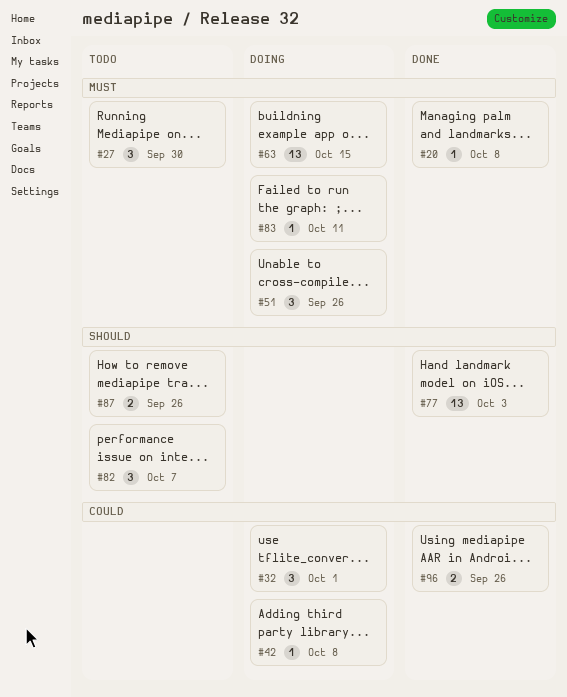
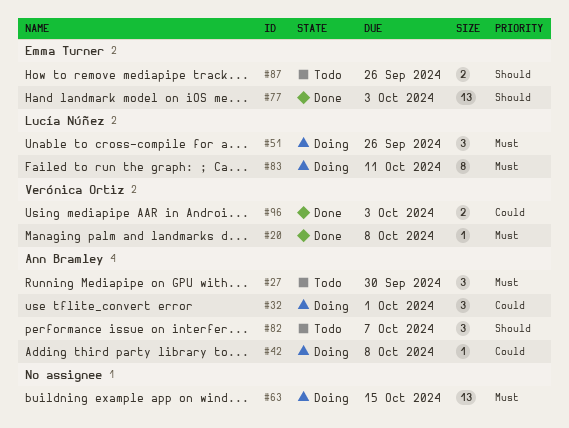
#83, estimate: 1 -> 8
#96, due: Sep 26 -> Oct 3

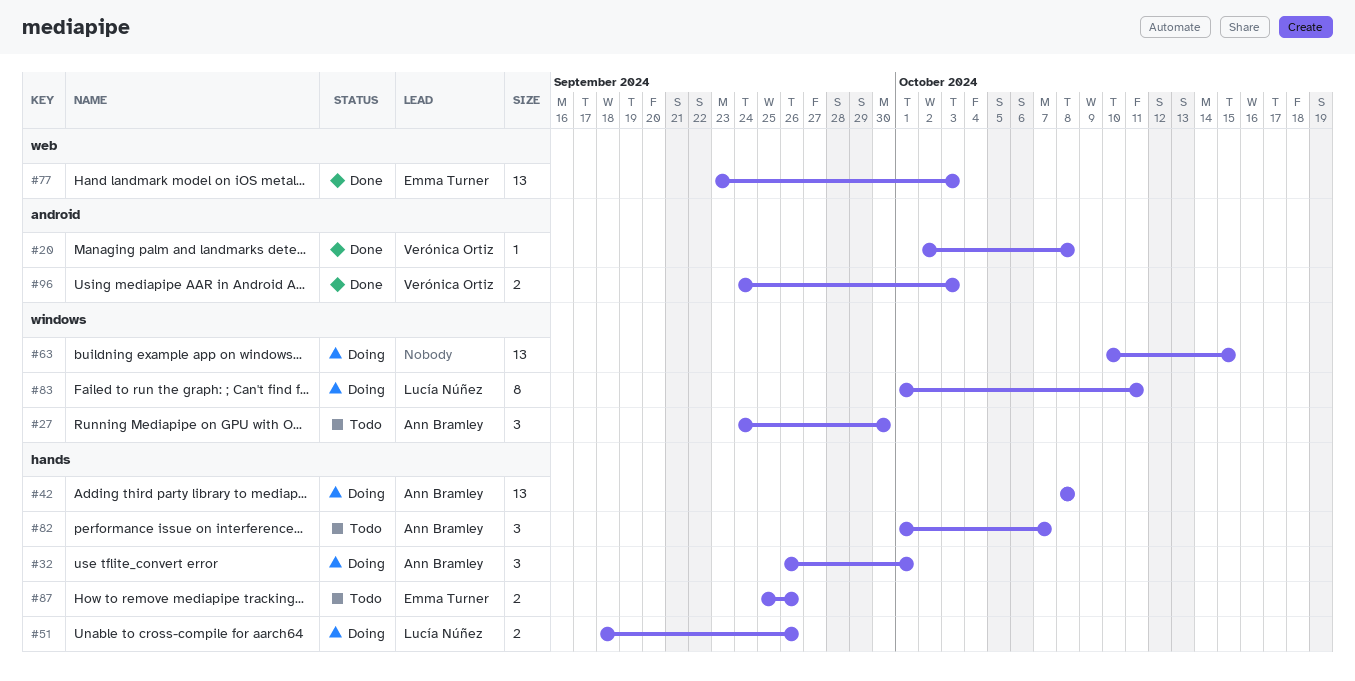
#42, estimate: 1 -> 13
#51, estimate: 3 -> 2

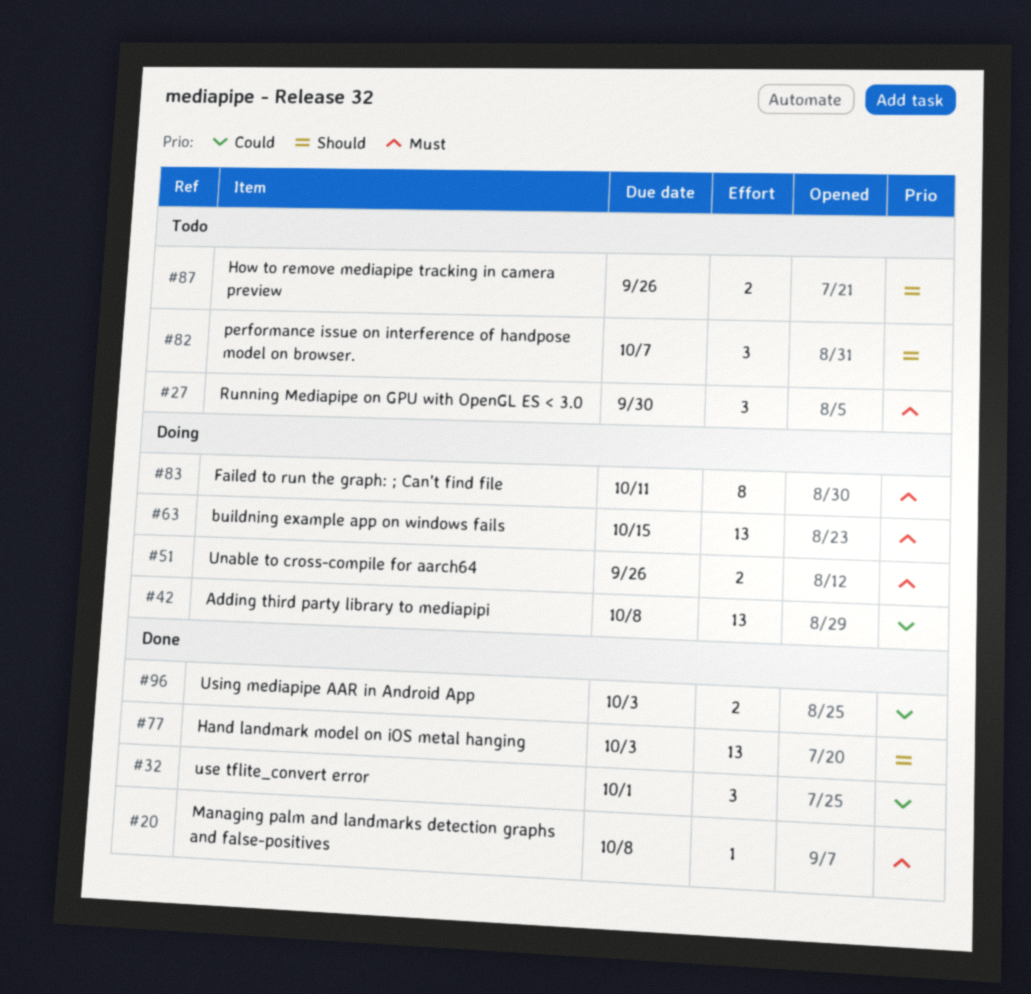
#32, status: Doing -> Done

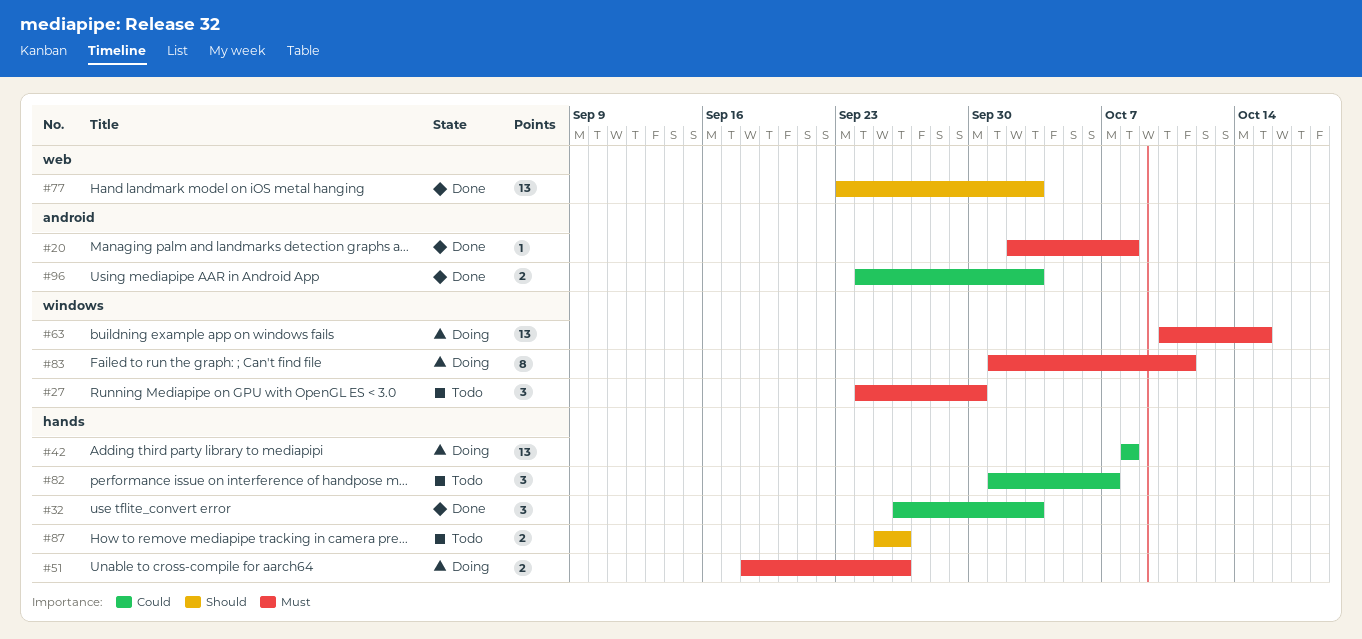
#32, due: Oct 1 -> Oct 3
#82, priority: Should -> Could

